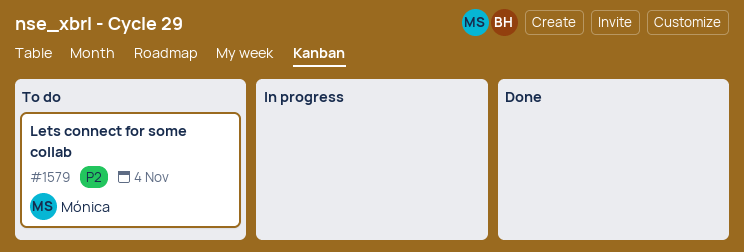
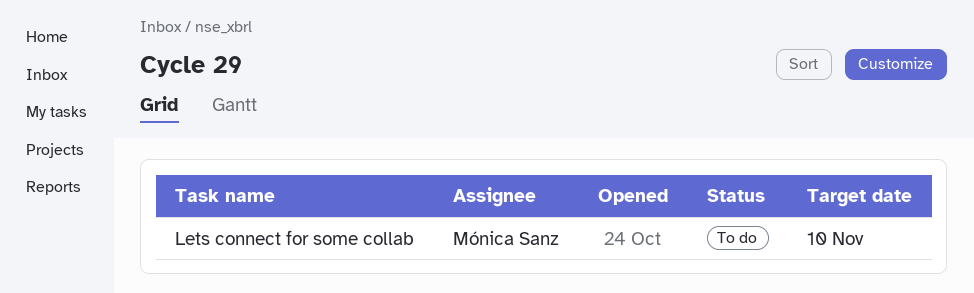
Lets connect for some collab, due: Nov 4 -> Nov 10

